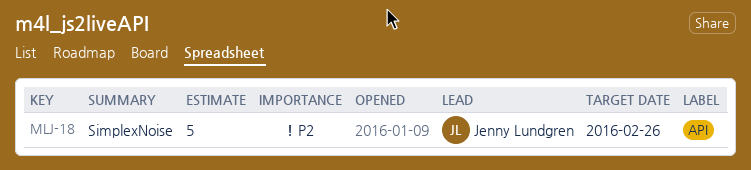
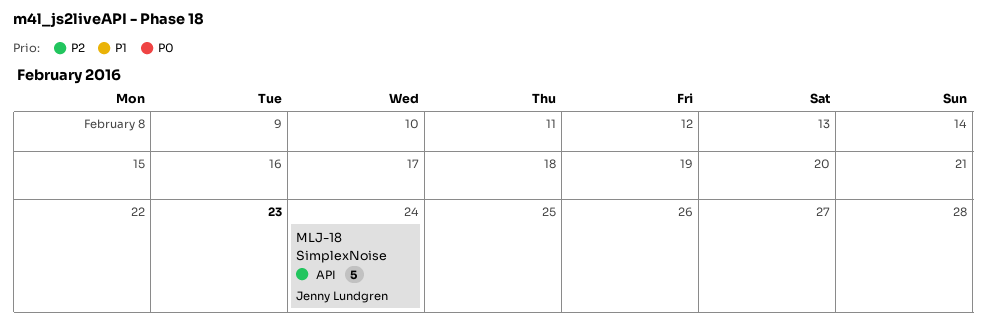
MLJ-18, due: Feb 26 -> Feb 24

